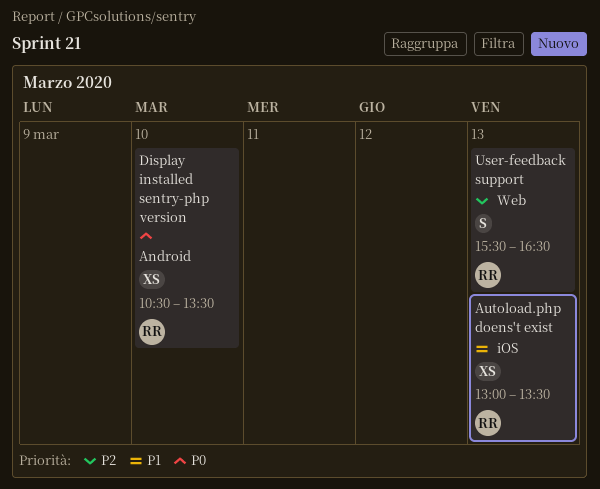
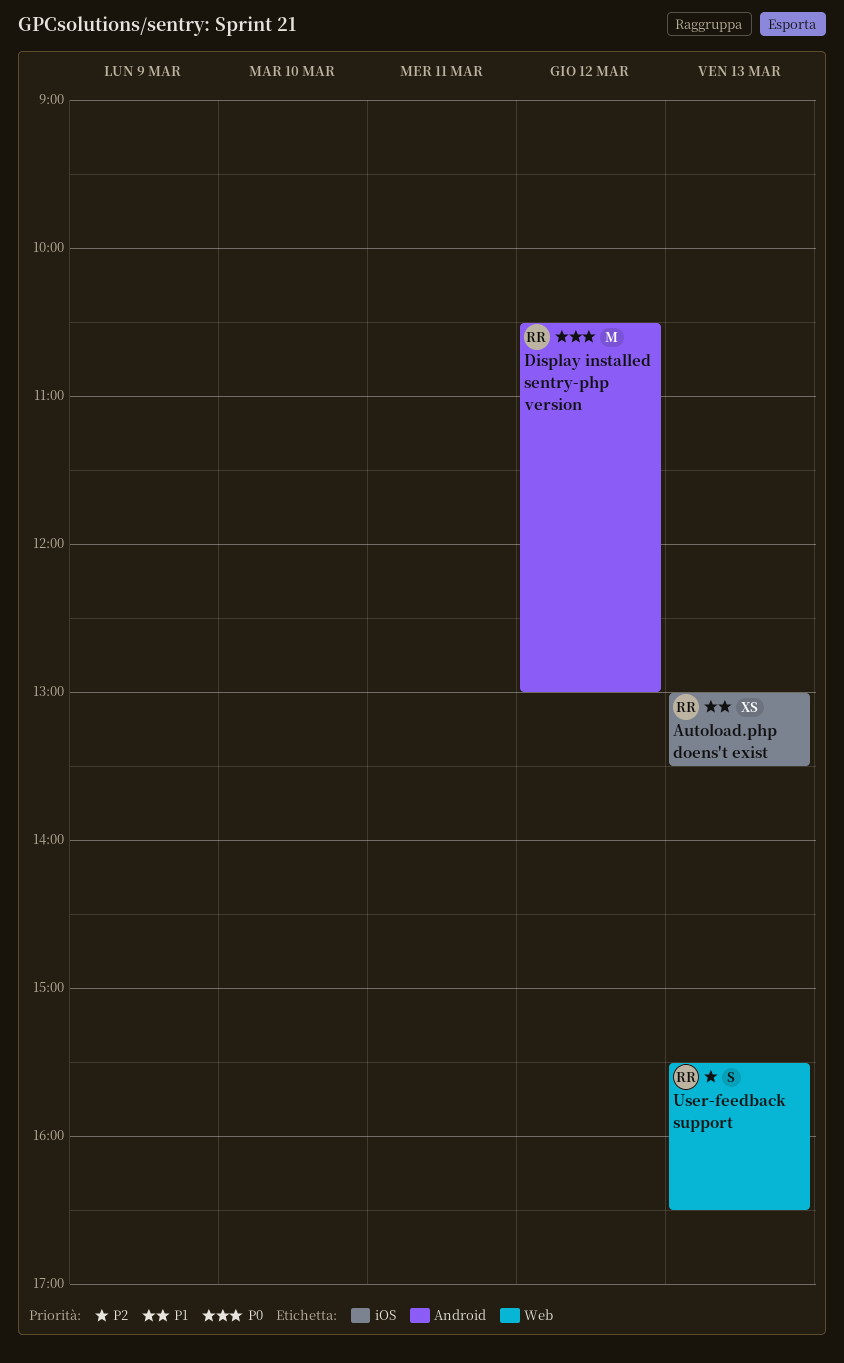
Display installed sentry-php version, estimate: XS -> M
Display installed sentry-php version, day: Mar 10 -> Mar 12
Display installed sentry-php version, ends: 13:30 -> 13:00

